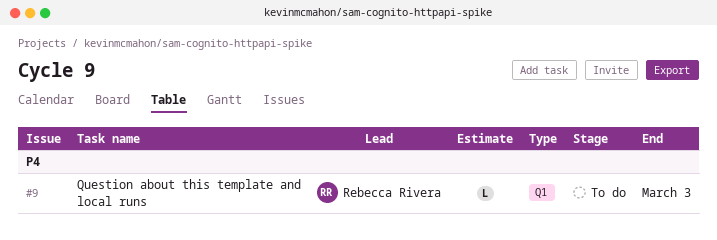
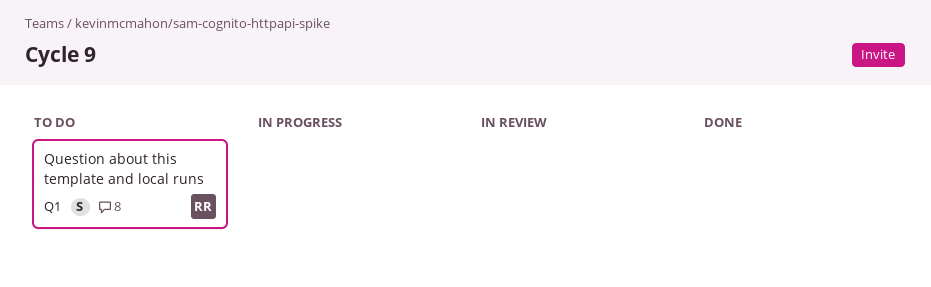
Question about this template and local runs, estimate: L -> S

